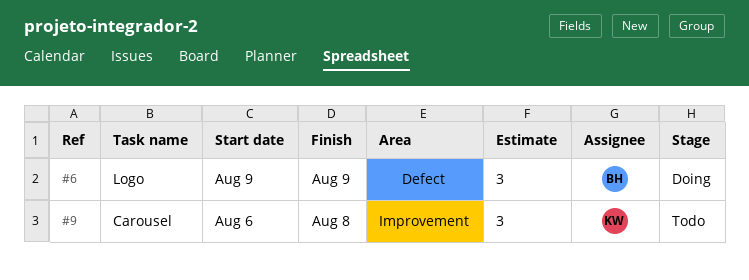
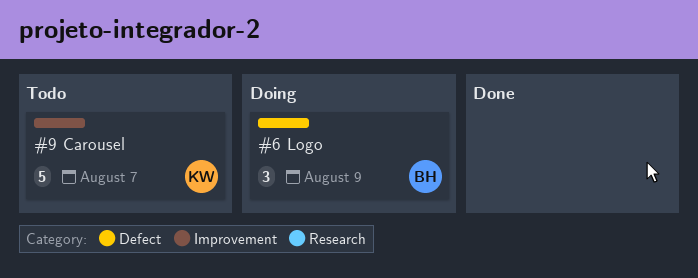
#9, estimate: 3 -> 5
#9, due: Aug 8 -> Aug 7

